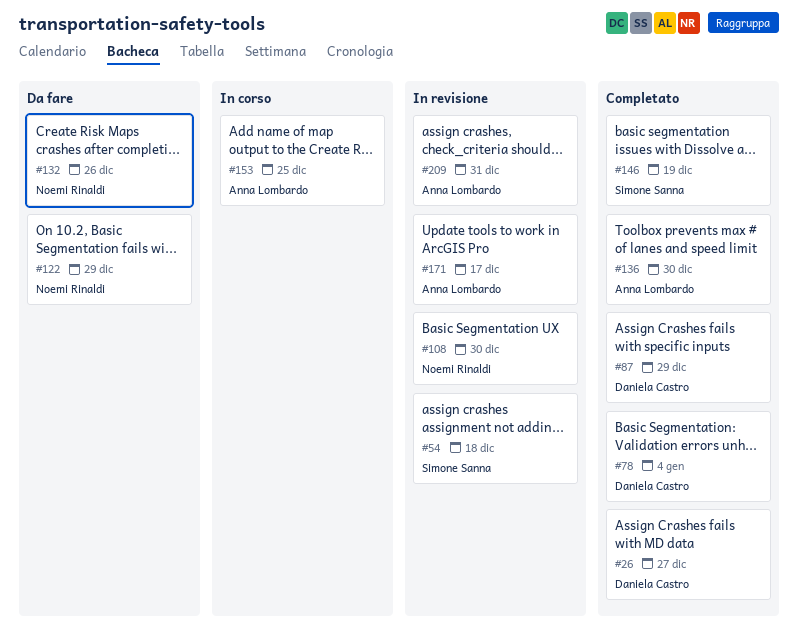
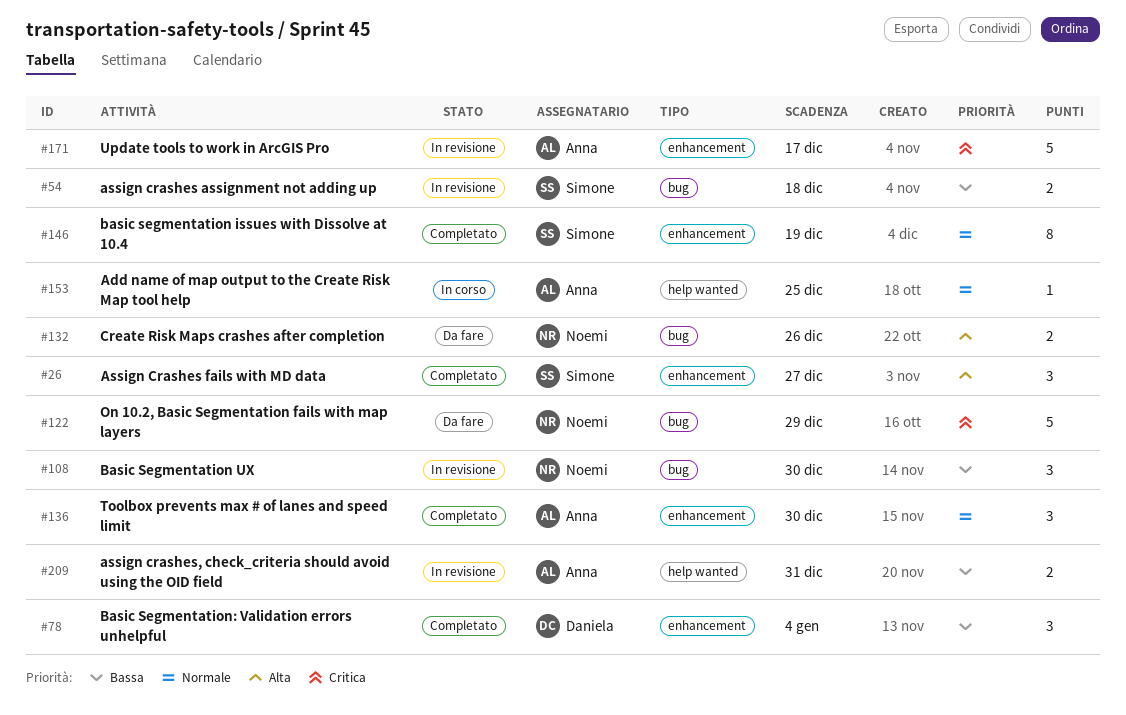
#26, owner: Daniela Castro -> Simone Sanna
#87: present -> none

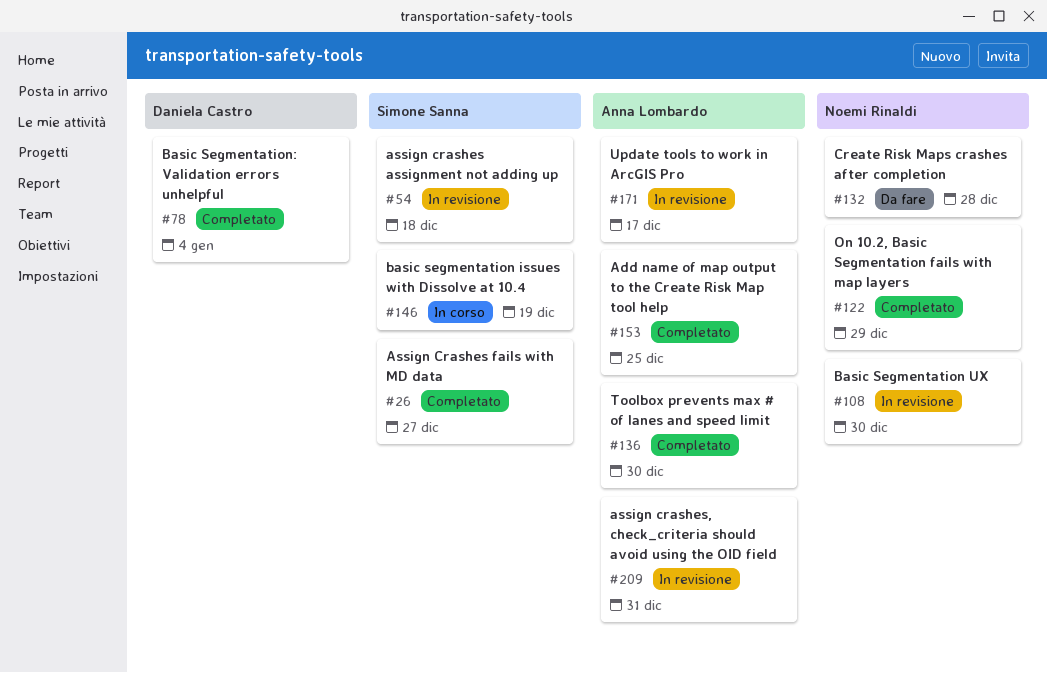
#122, status: Da fare -> Completato
#132, due: Dec 26 -> Dec 28
#146, status: Completato -> In corso
#153, status: In corso -> Completato

